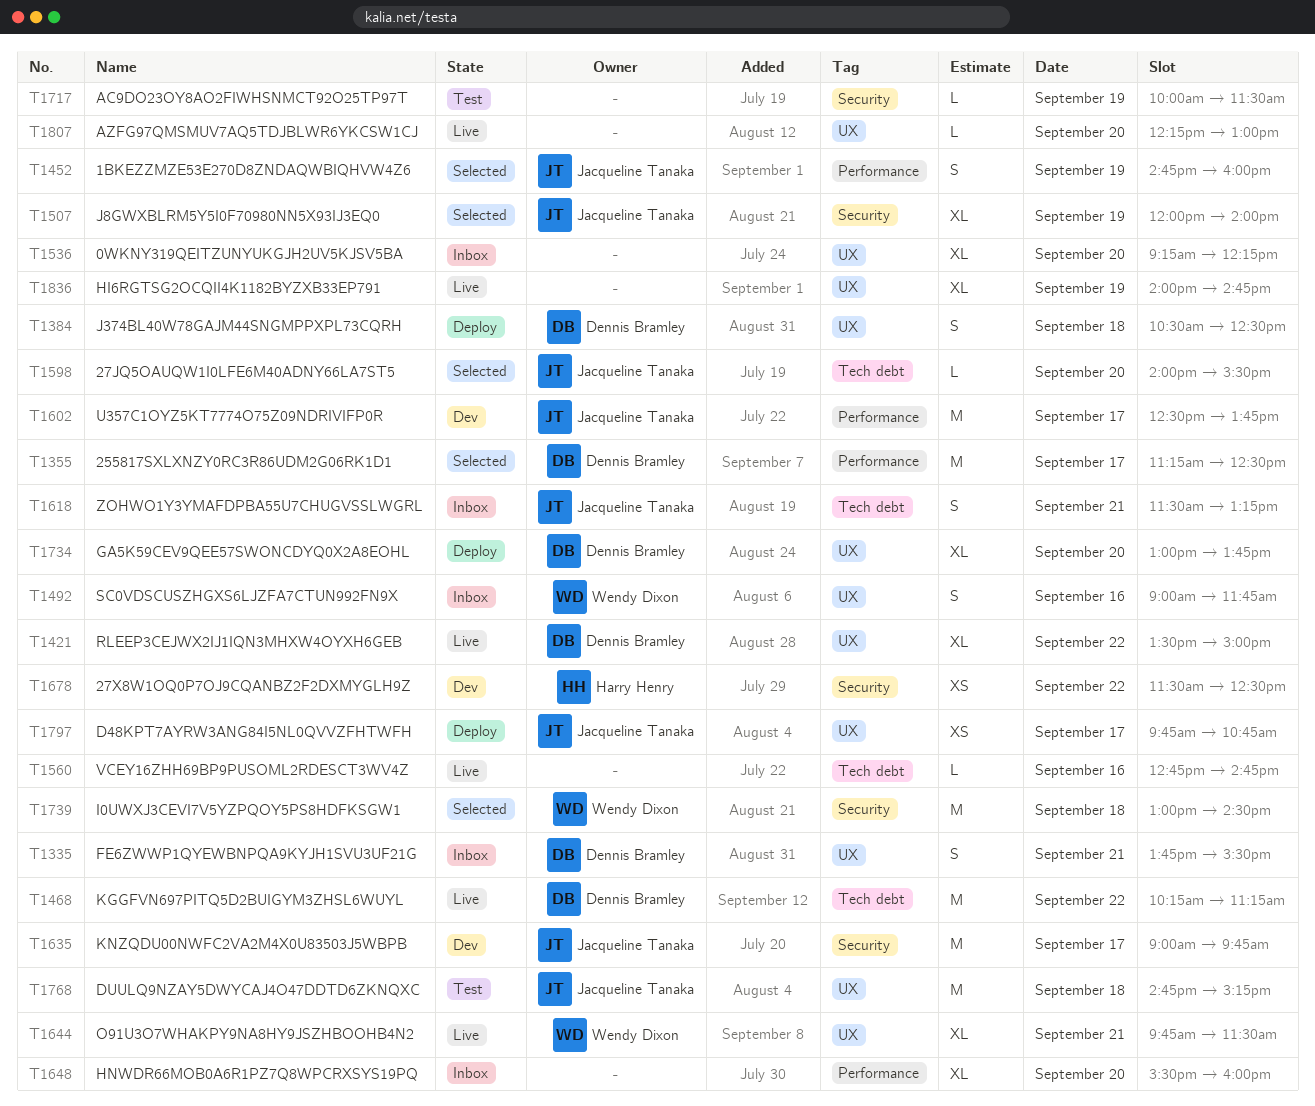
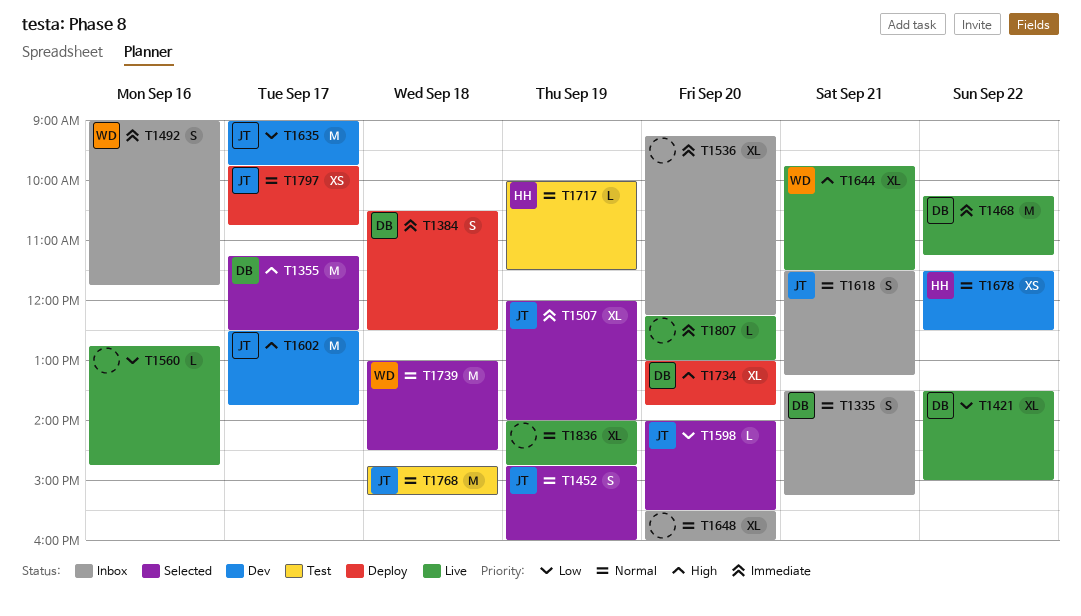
T1335, begins: 13:45 -> 13:30
T1335, ends: 15:30 -> 15:15
T1717, owner: none -> Harry Henry

